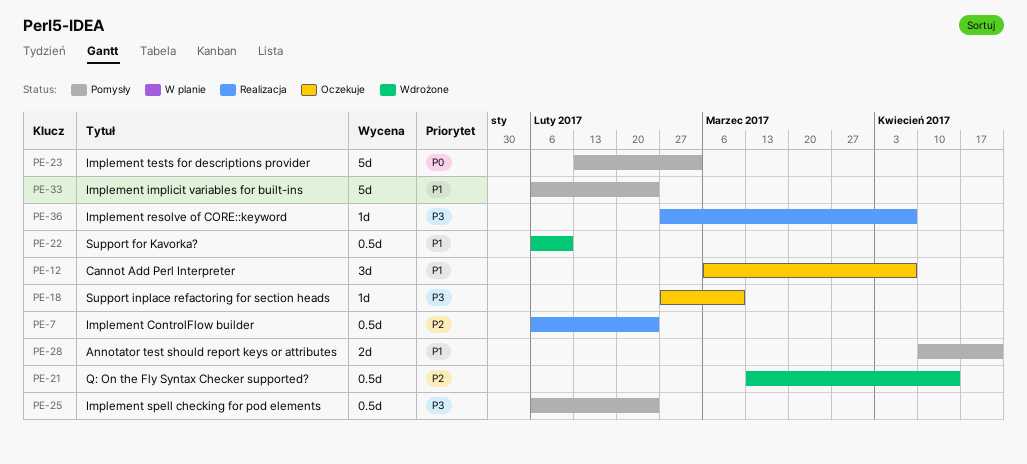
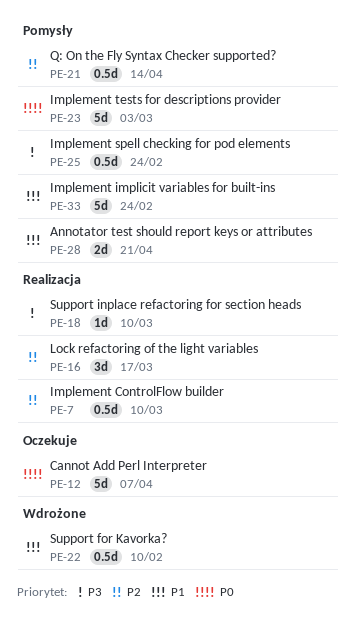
PE-7, due: Feb 24 -> Mar 10
PE-12, priority: P1 -> P0
PE-12, estimate: 3d -> 5d
PE-16: none -> present
PE-18, status: Oczekuje -> Realizacja
PE-21, status: Wdrożone -> Pomysły
PE-36: present -> none

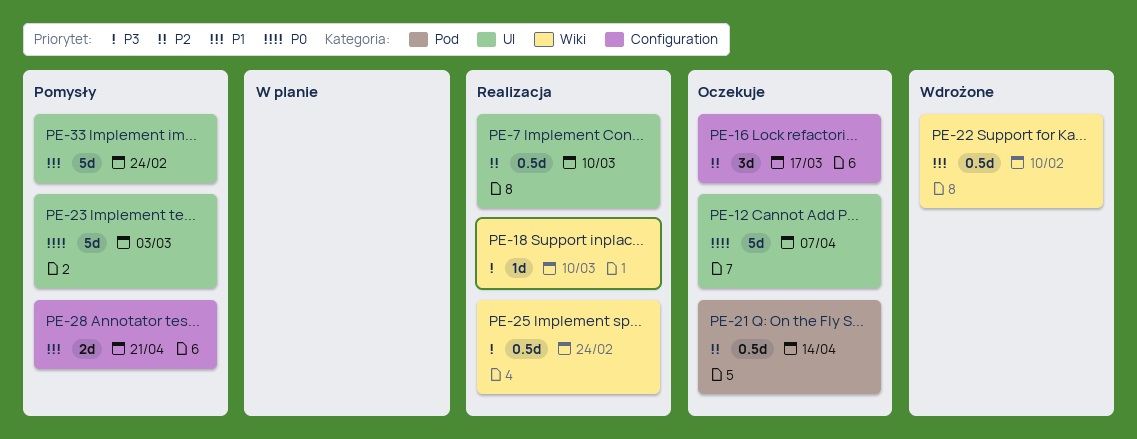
PE-16, status: Realizacja -> Oczekuje
PE-21, status: Pomysły -> Oczekuje
PE-25, status: Pomysły -> Realizacja

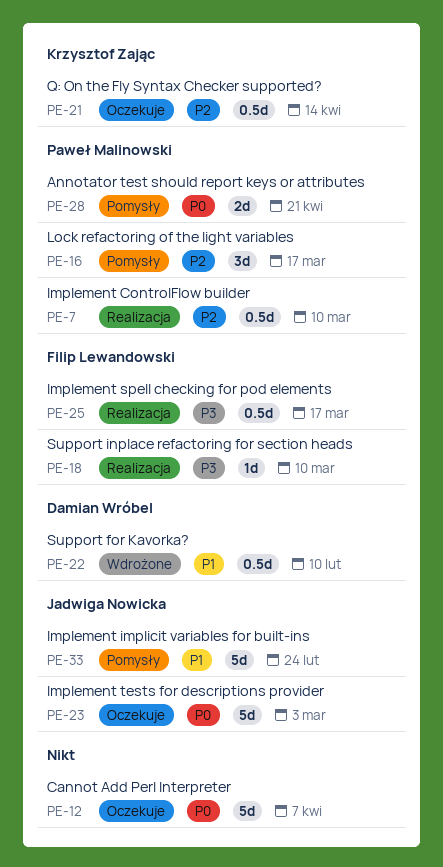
PE-16, status: Oczekuje -> Pomysły
PE-23, status: Pomysły -> Oczekuje
PE-25, due: Feb 24 -> Mar 17
PE-28, priority: P1 -> P0

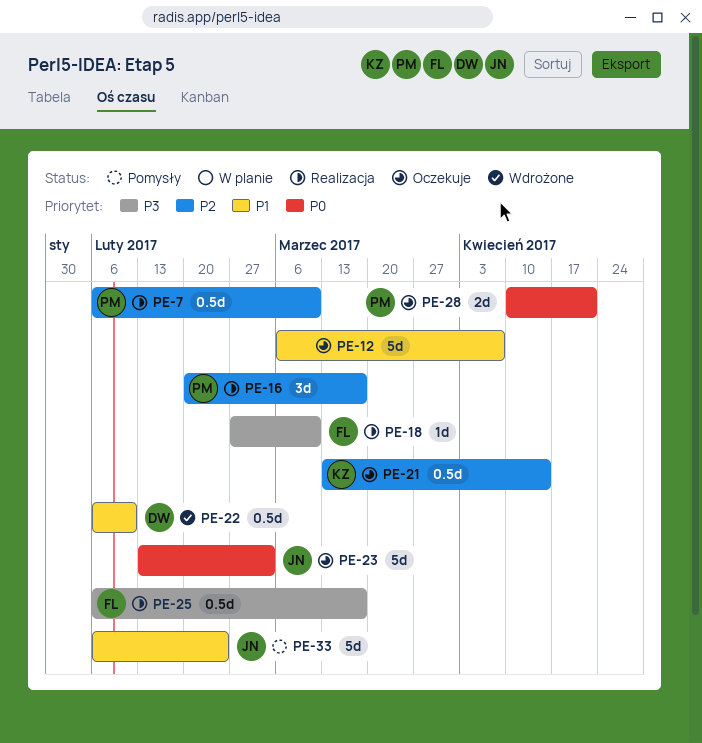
PE-12, priority: P0 -> P1
PE-16, status: Pomysły -> Realizacja
PE-28, status: Pomysły -> Oczekuje

